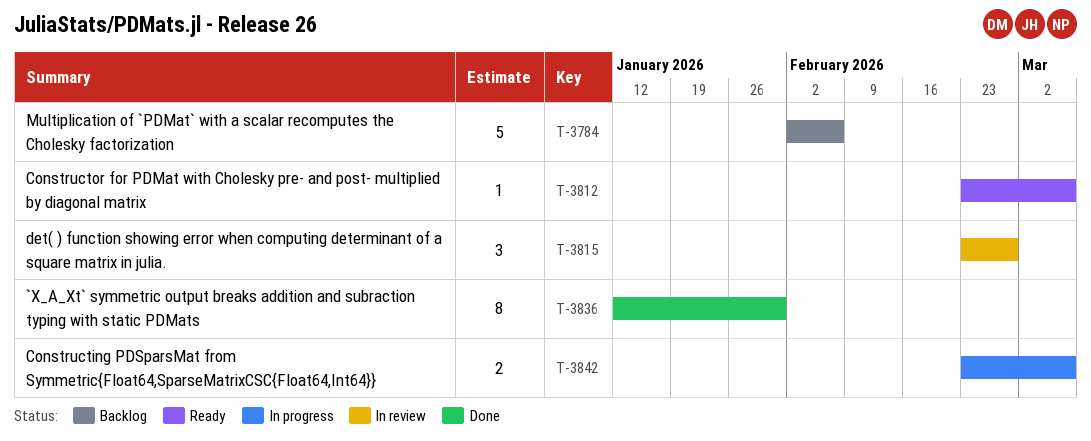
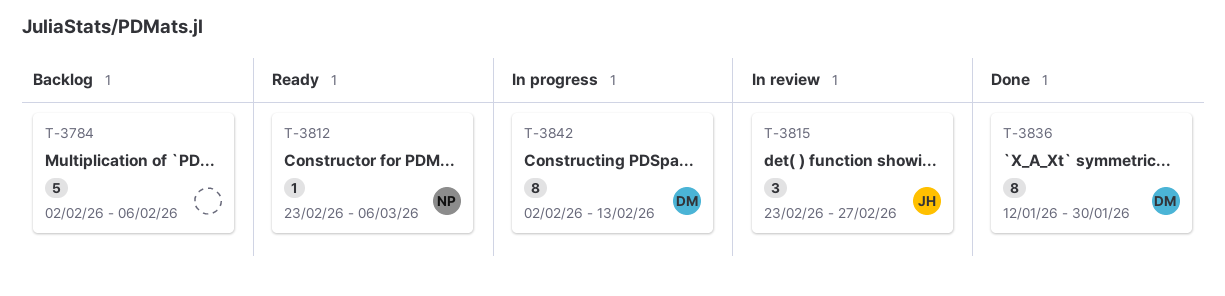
T-3842, estimate: 2 -> 8
T-3842, start: Feb 23 -> Feb 2
T-3842, due: Mar 6 -> Feb 13

